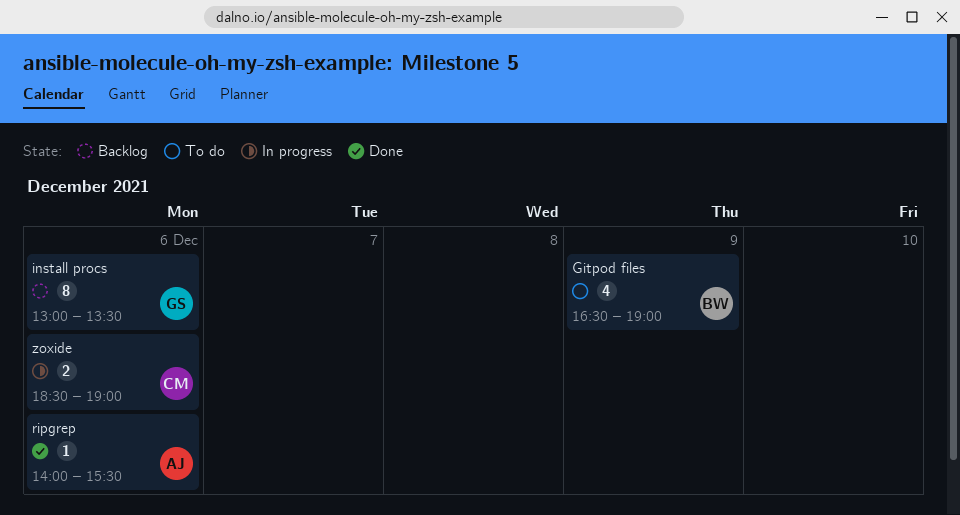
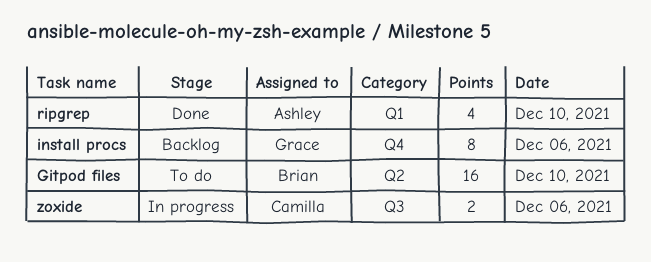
Gitpod files, estimate: 4 -> 16
Gitpod files, day: Dec 9 -> Dec 10
ripgrep, estimate: 1 -> 4
ripgrep, day: Dec 6 -> Dec 10

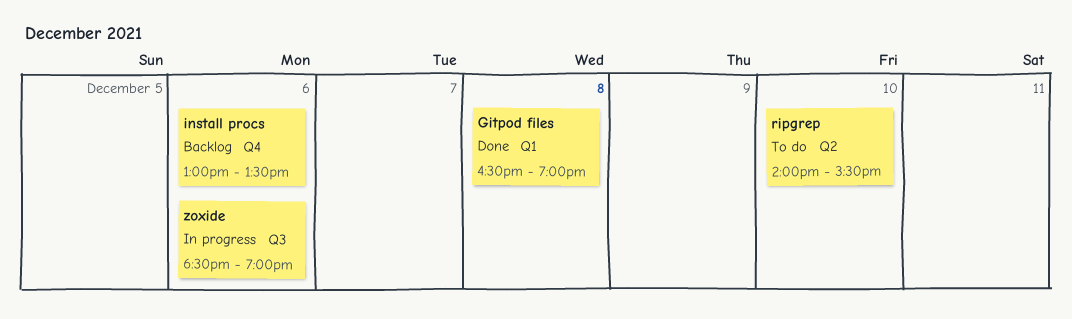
Gitpod files, status: To do -> Done
Gitpod files, label: Q2 -> Q1
Gitpod files, day: Dec 10 -> Dec 8
ripgrep, status: Done -> To do
ripgrep, label: Q1 -> Q2

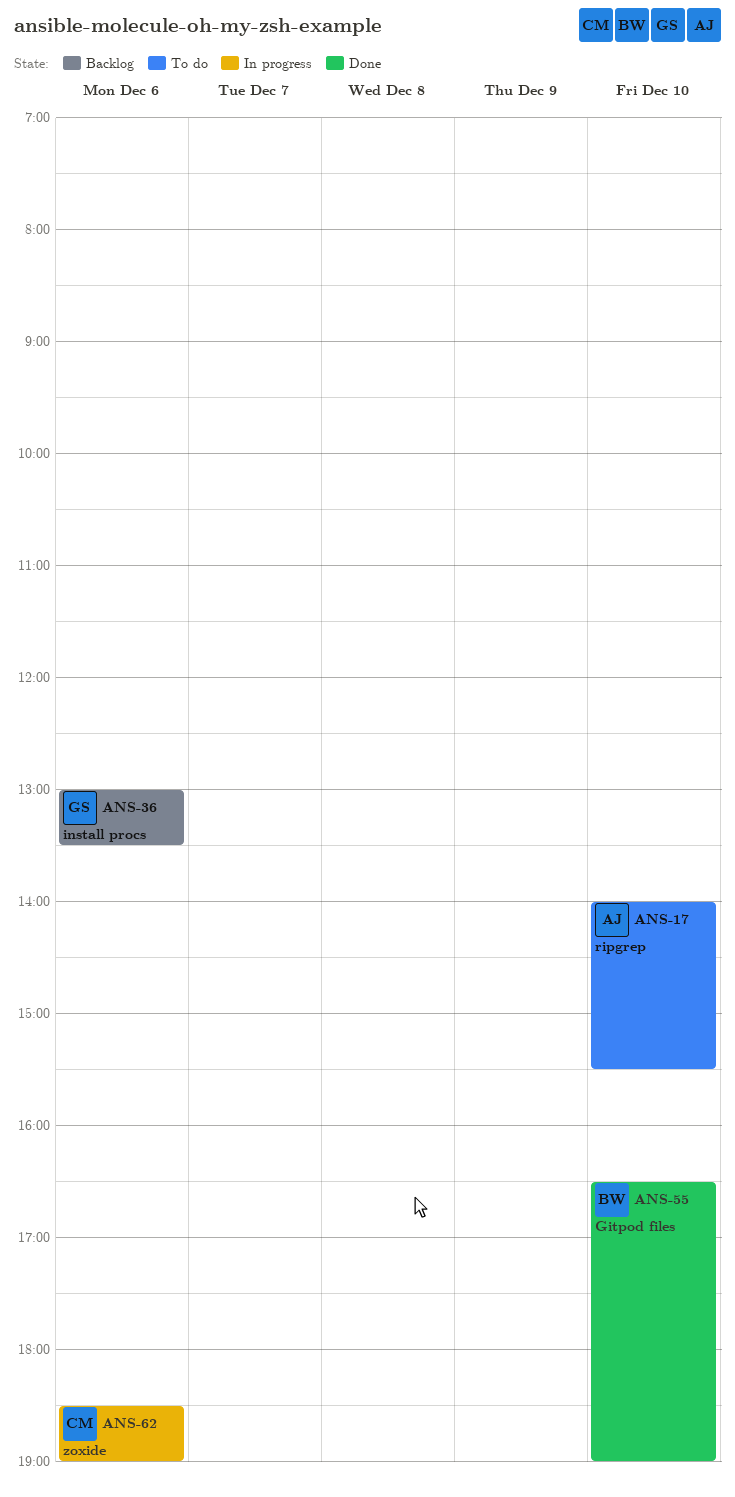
Gitpod files, day: Dec 8 -> Dec 10

